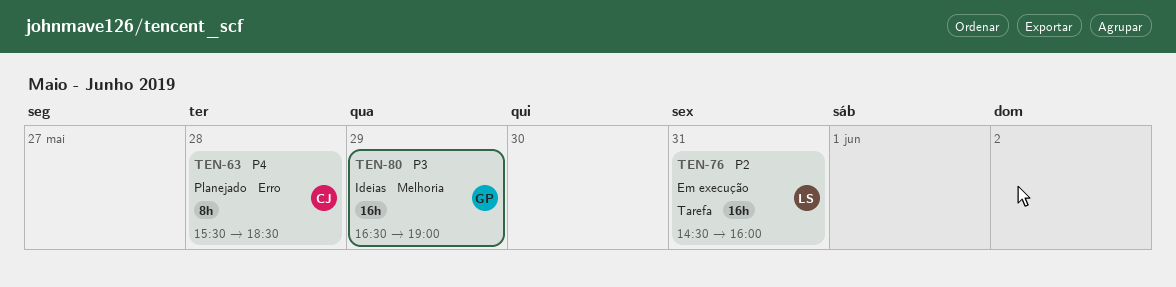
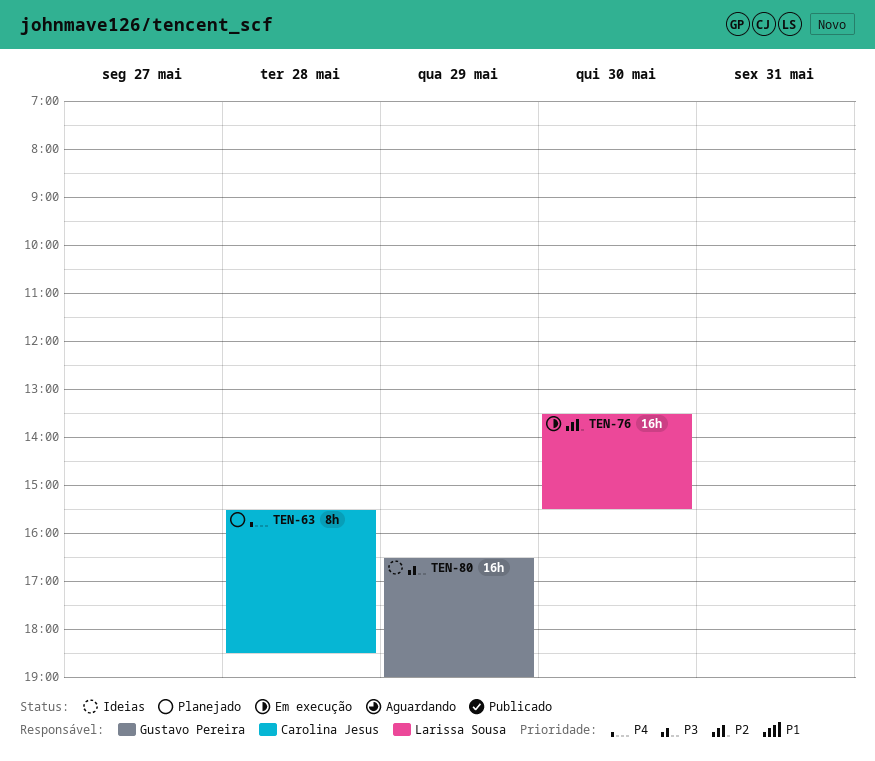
TEN-76, day: May 31 -> May 30
TEN-76, begins: 14:30 -> 13:30
TEN-76, ends: 16:00 -> 15:30

